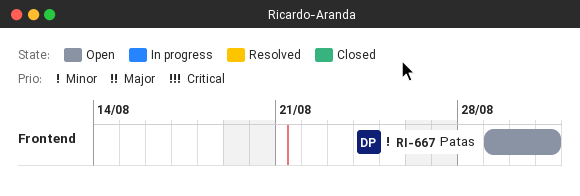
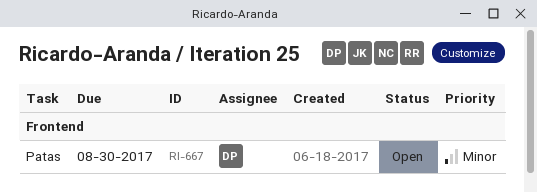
RI-667, due: Aug 31 -> Aug 30

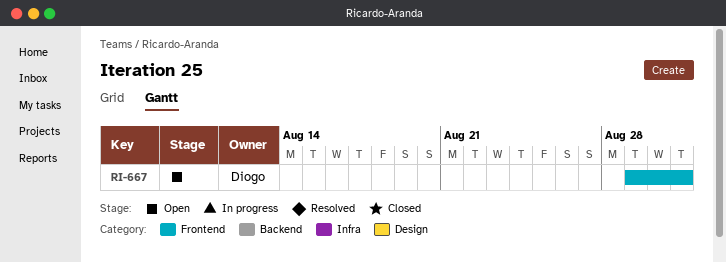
RI-667, due: Aug 30 -> Aug 31

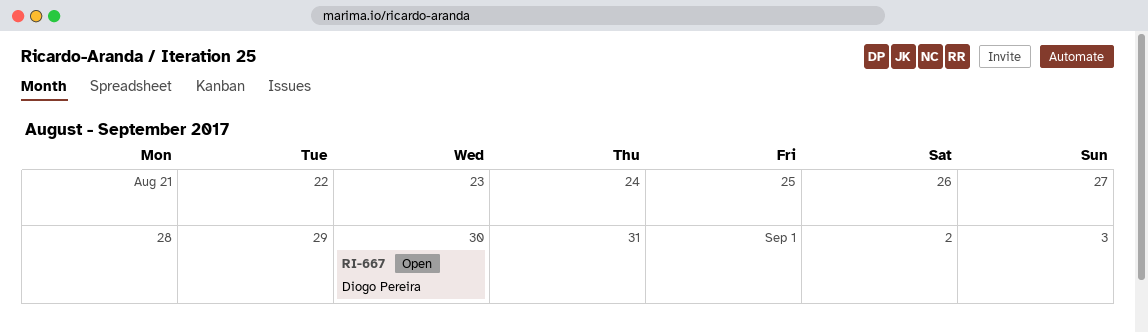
RI-667, due: Aug 31 -> Aug 30

